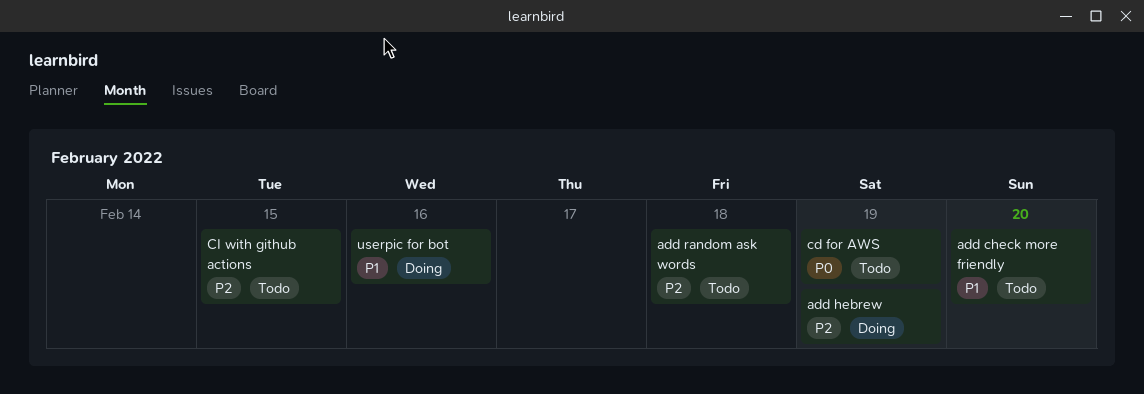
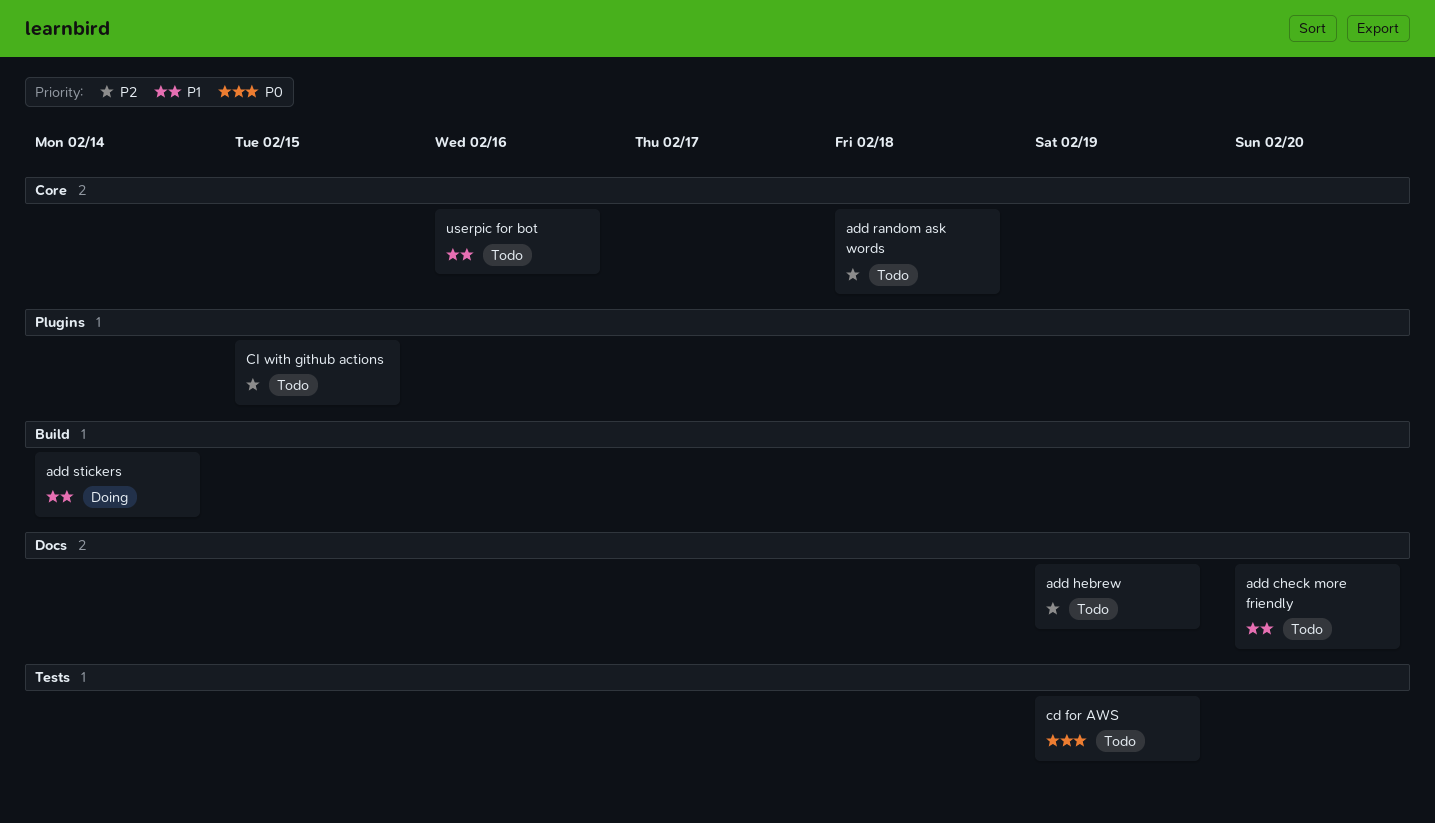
add hebrew, status: Doing -> Todo
add stickers: none -> present
userpic for bot, status: Doing -> Todo

